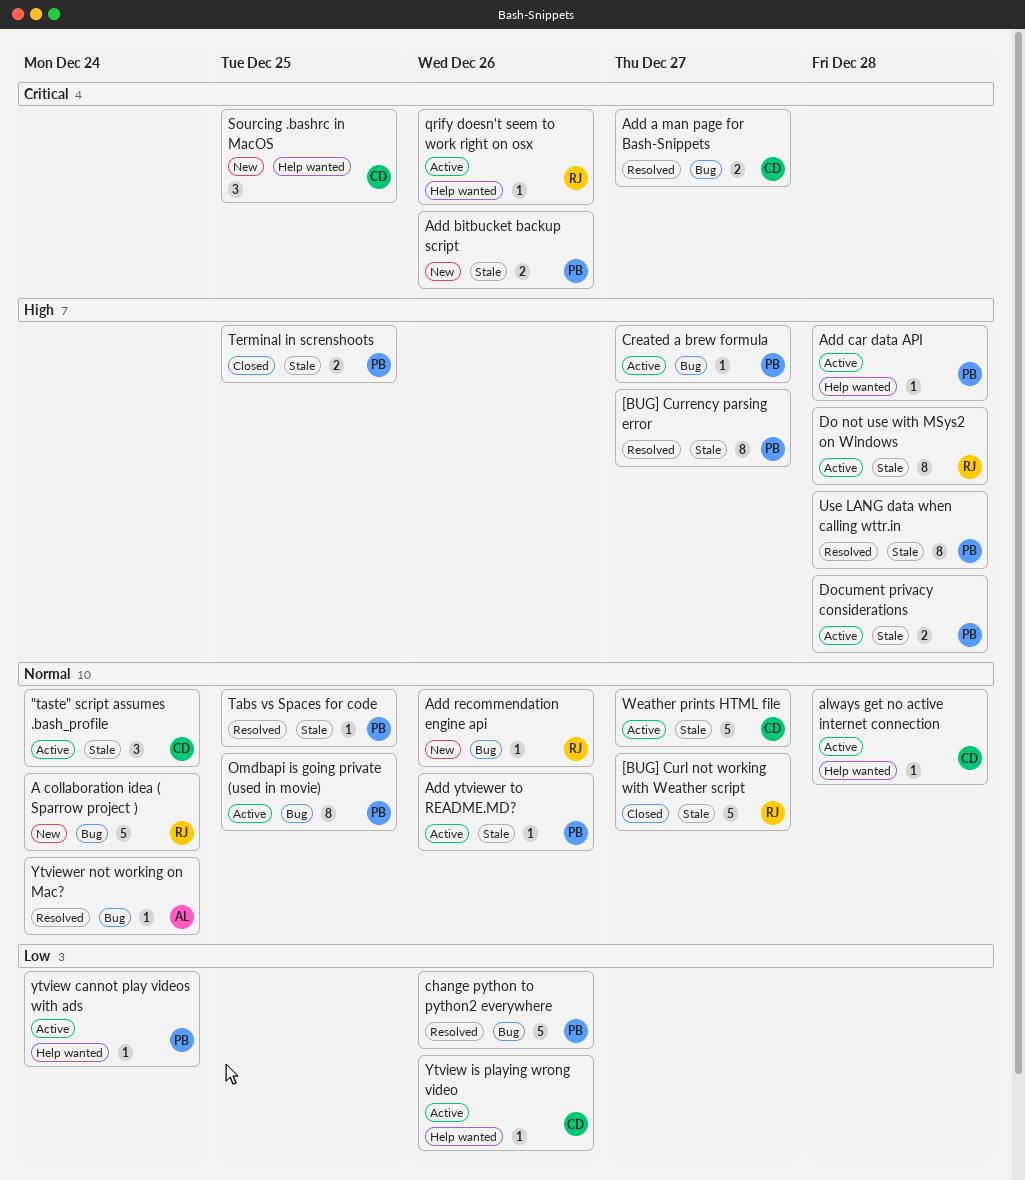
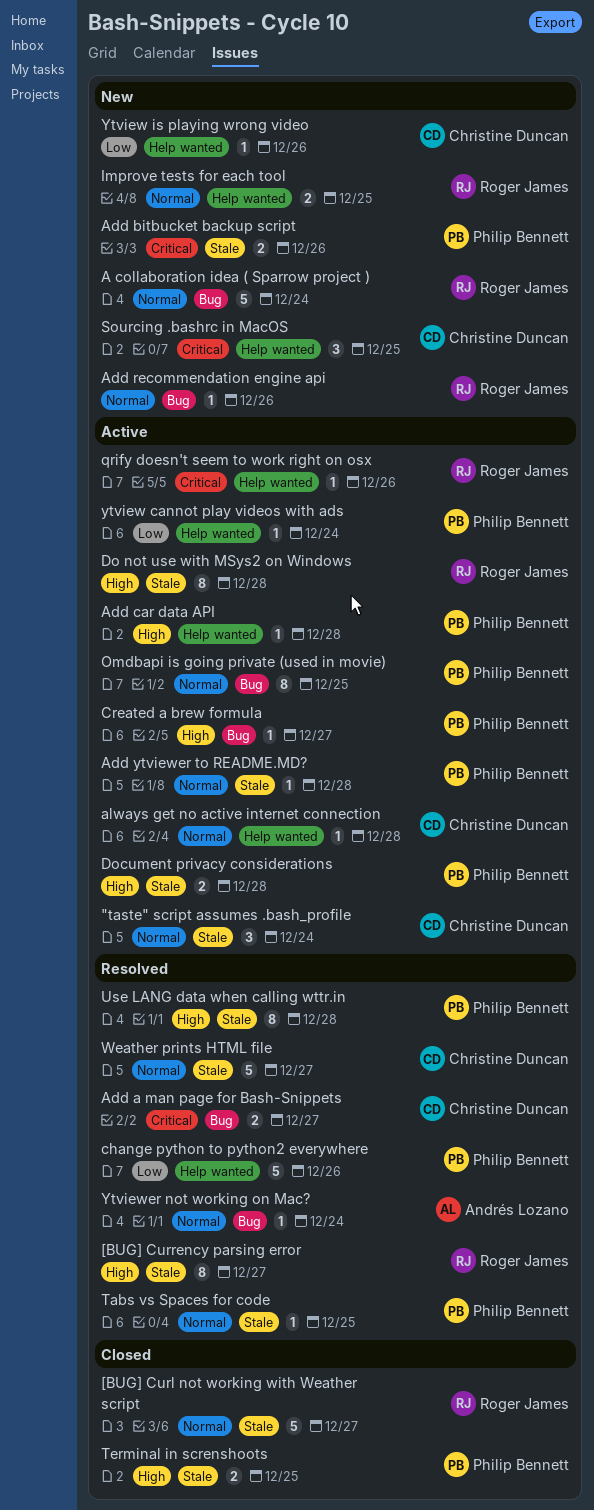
[BUG] Currency parsing error, owner: Philip Bennett -> Roger James
Add ytviewer to README.MD?, due: Dec 26 -> Dec 28
change python to python2 everywhere, label: Bug -> Help wanted
Improve tests for each tool: none -> present
Weather prints HTML file, status: Active -> Resolved
Ytview is playing wrong video, status: Active -> New

